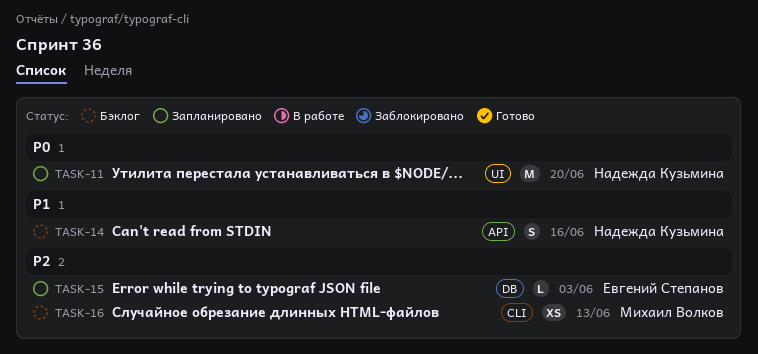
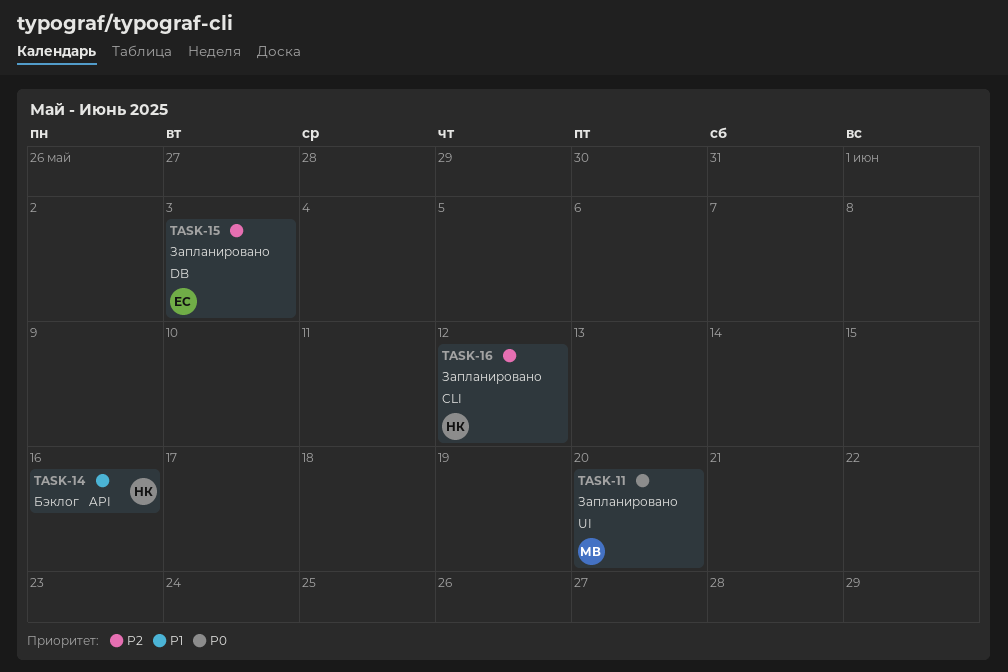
TASK-11, owner: Надежда Кузьмина -> Михаил Волков
TASK-16, status: Бэклог -> Запланировано
TASK-16, owner: Михаил Волков -> Надежда Кузьмина
TASK-16, due: Jun 13 -> Jun 12

